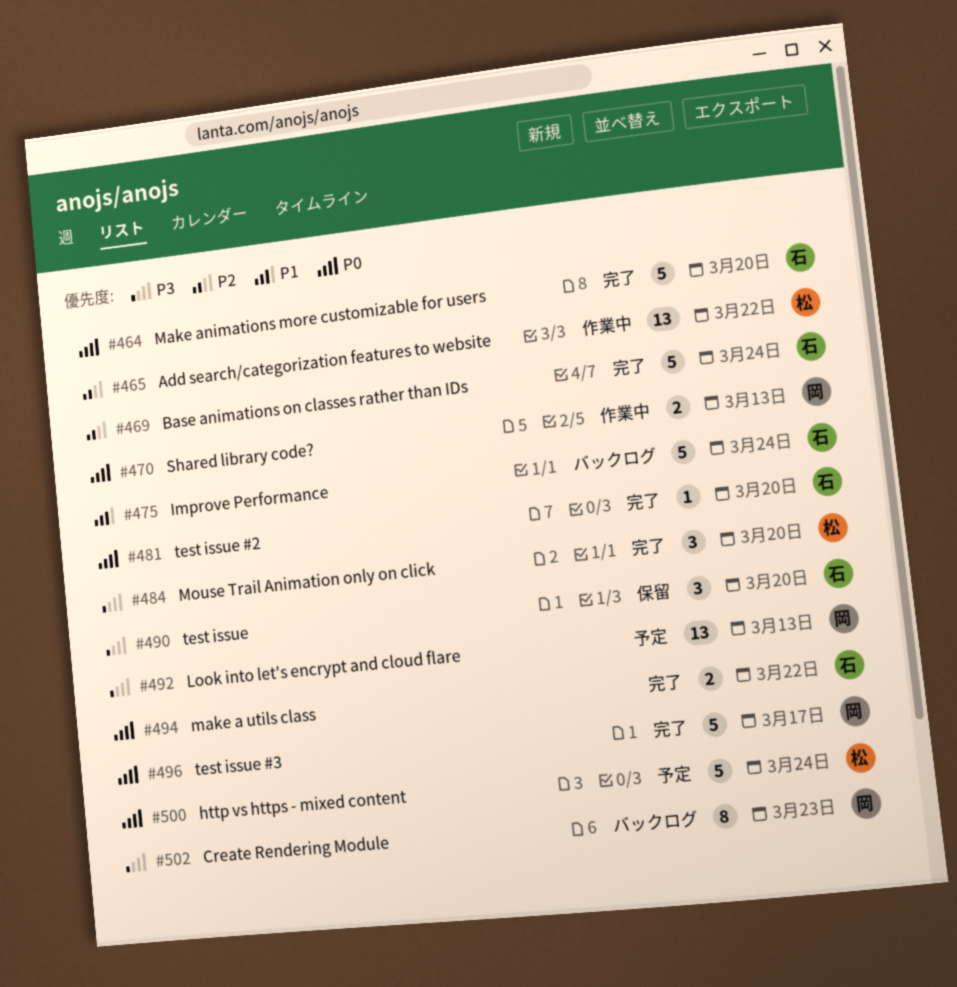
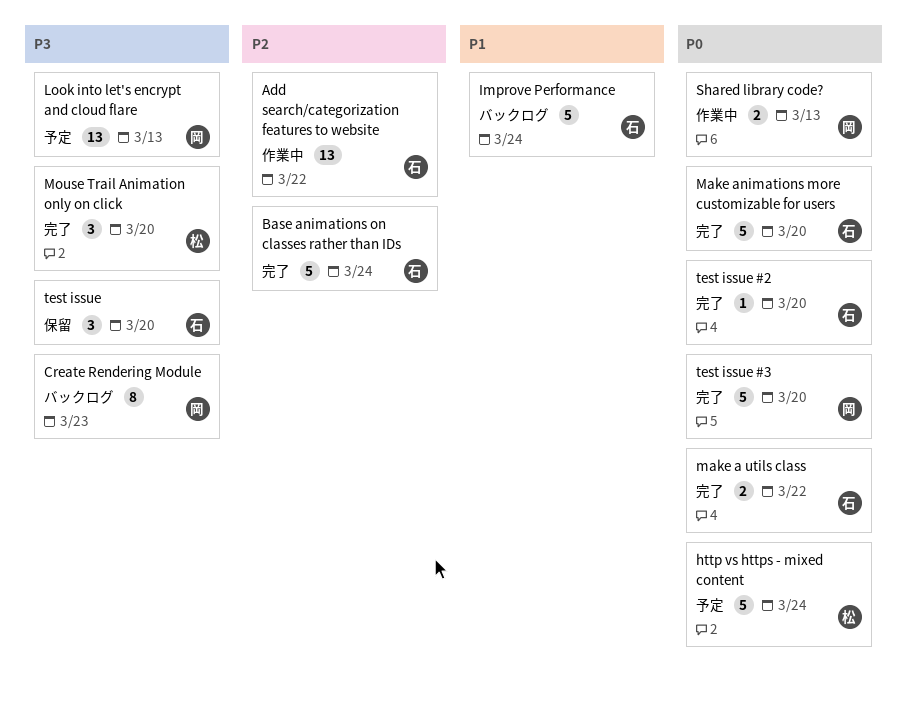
Add search/categorization features to website, owner: 松 -> 石
test issue #3, due: Mar 17 -> Mar 20

